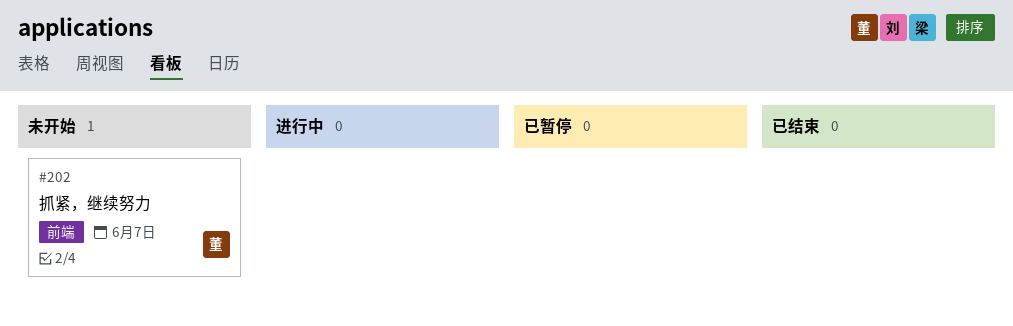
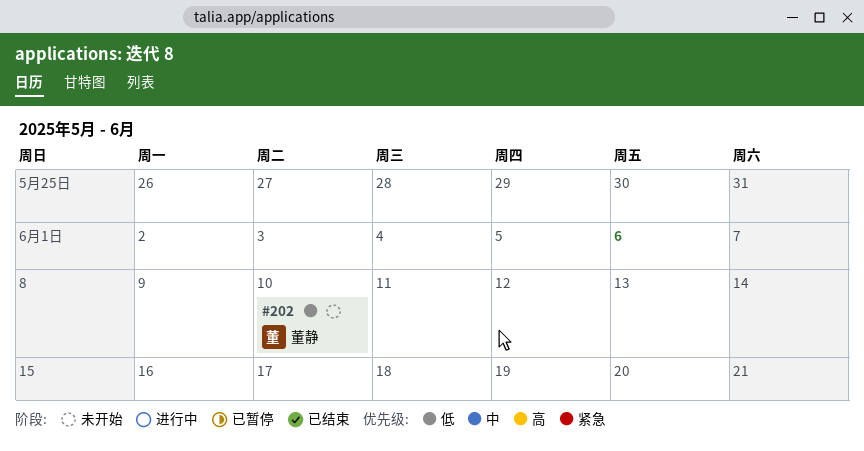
#202, due: Jun 7 -> Jun 10

